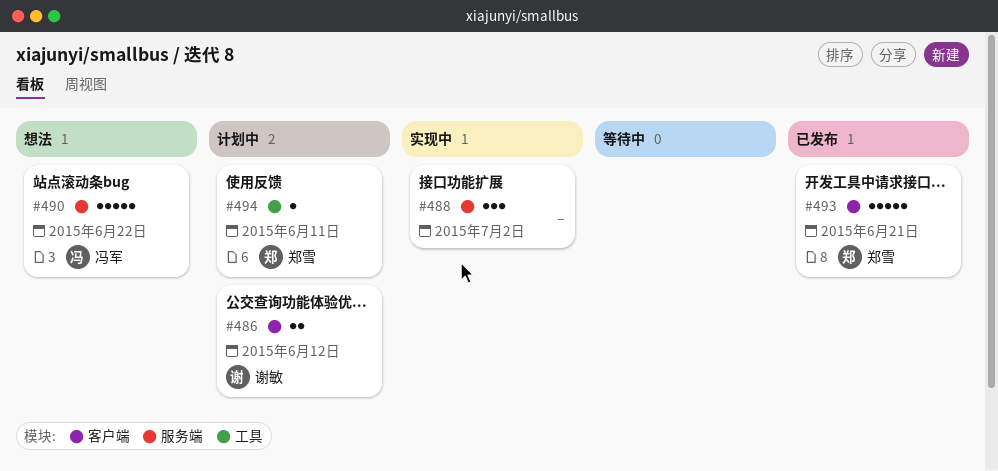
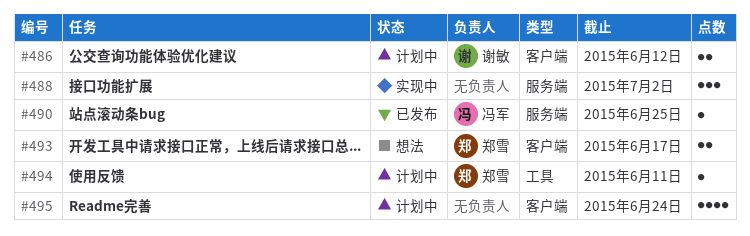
#490, status: 想法 -> 已发布
#490, estimate: 5 -> 1
#490, due: Jun 22 -> Jun 25
#493, status: 已发布 -> 想法
#493, estimate: 5 -> 2
#493, due: Jun 21 -> Jun 17
#495: none -> present

